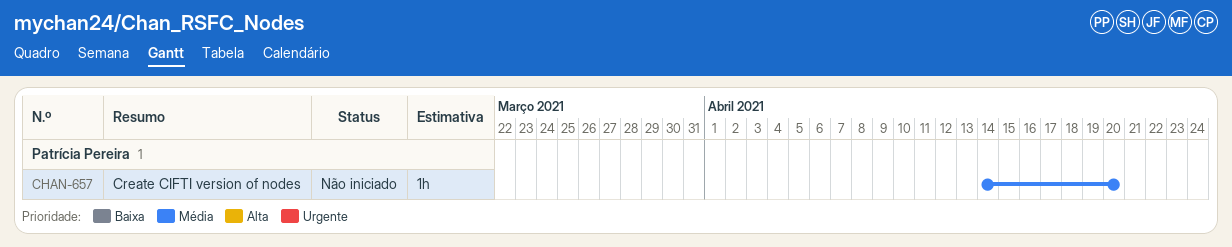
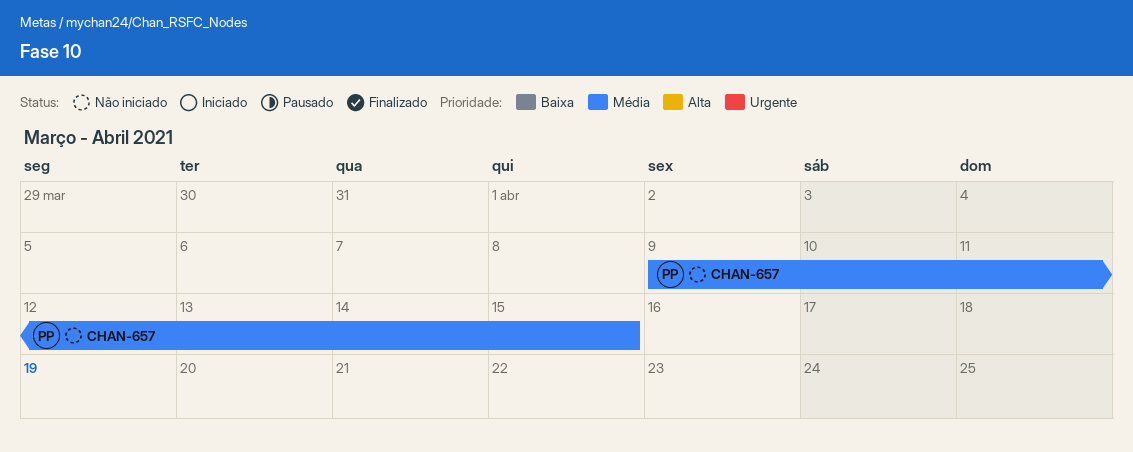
CHAN-657, start: Apr 14 -> Apr 9
CHAN-657, due: Apr 20 -> Apr 15

